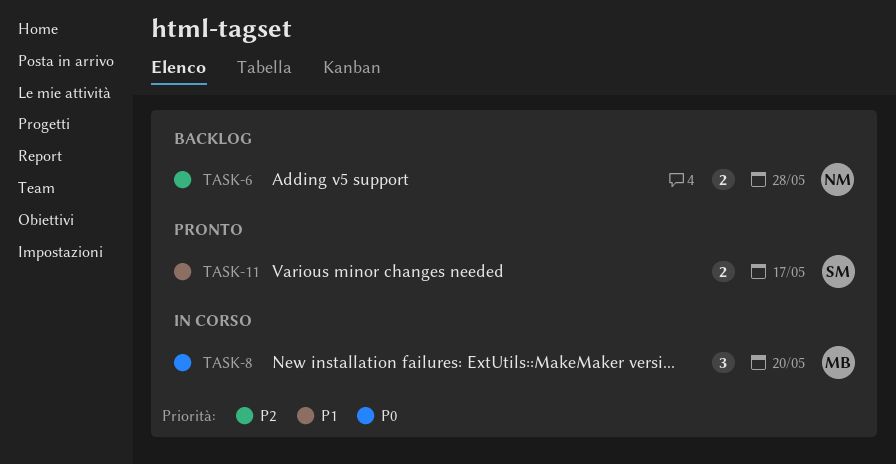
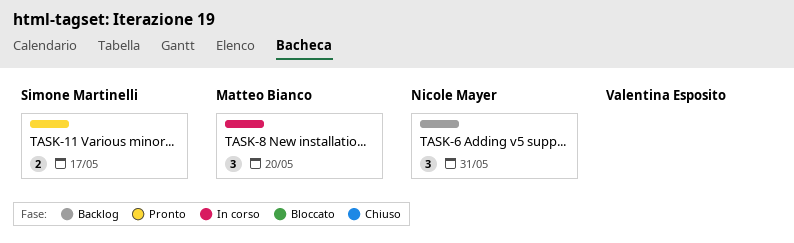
TASK-6, estimate: 2 -> 3
TASK-6, due: May 28 -> May 31

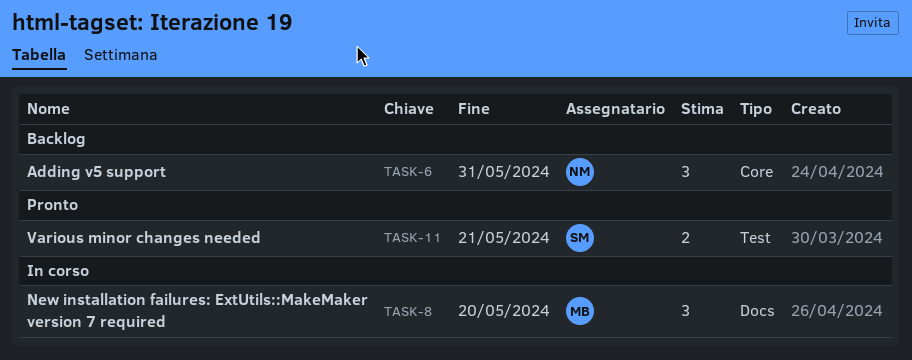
TASK-11, due: May 17 -> May 21

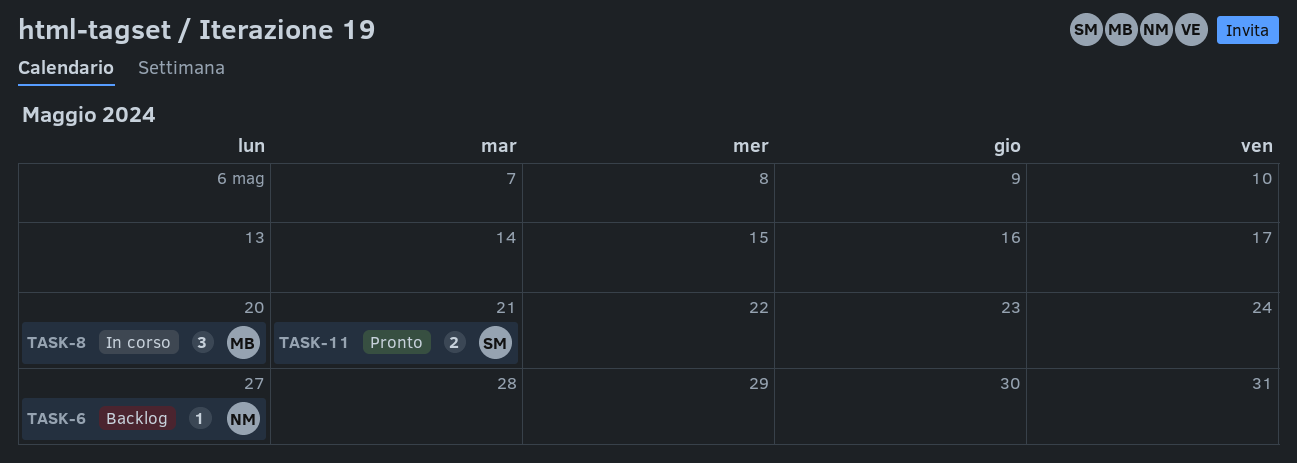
TASK-6, estimate: 3 -> 1
TASK-6, due: May 31 -> May 27

